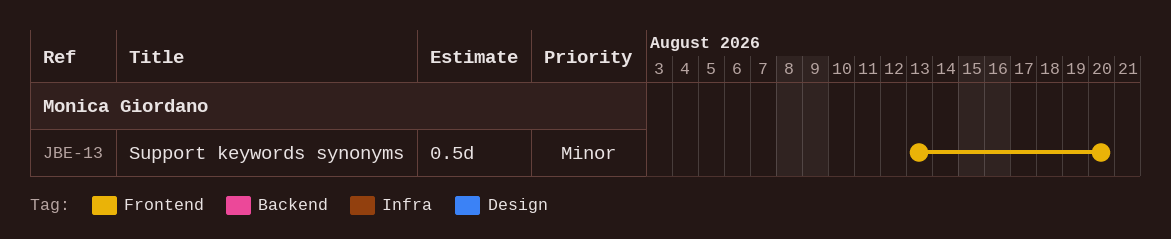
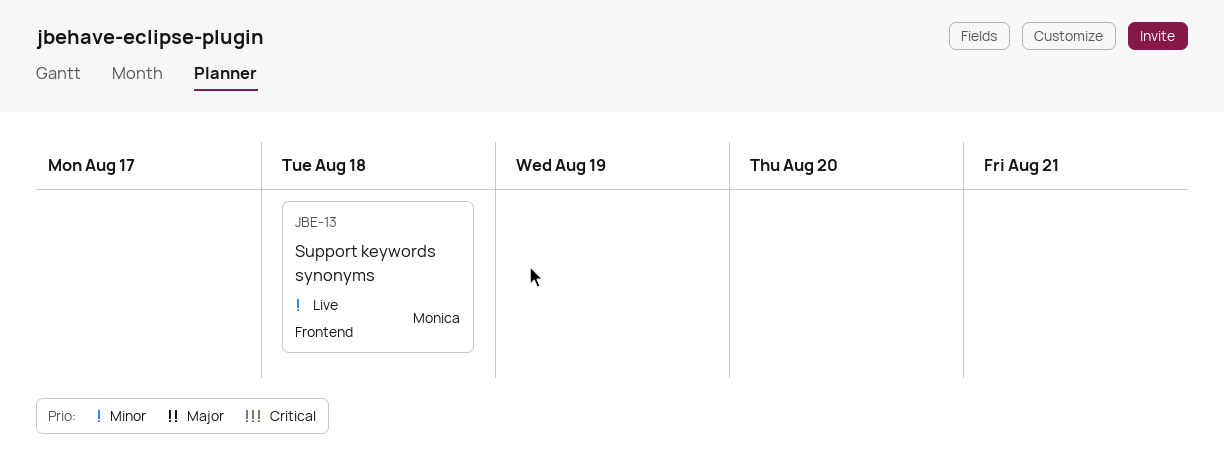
JBE-13, due: Aug 20 -> Aug 18

